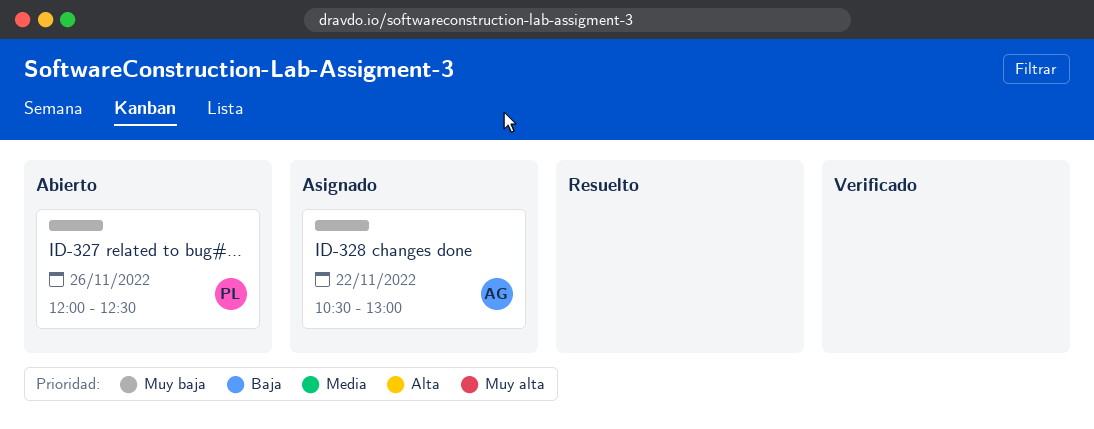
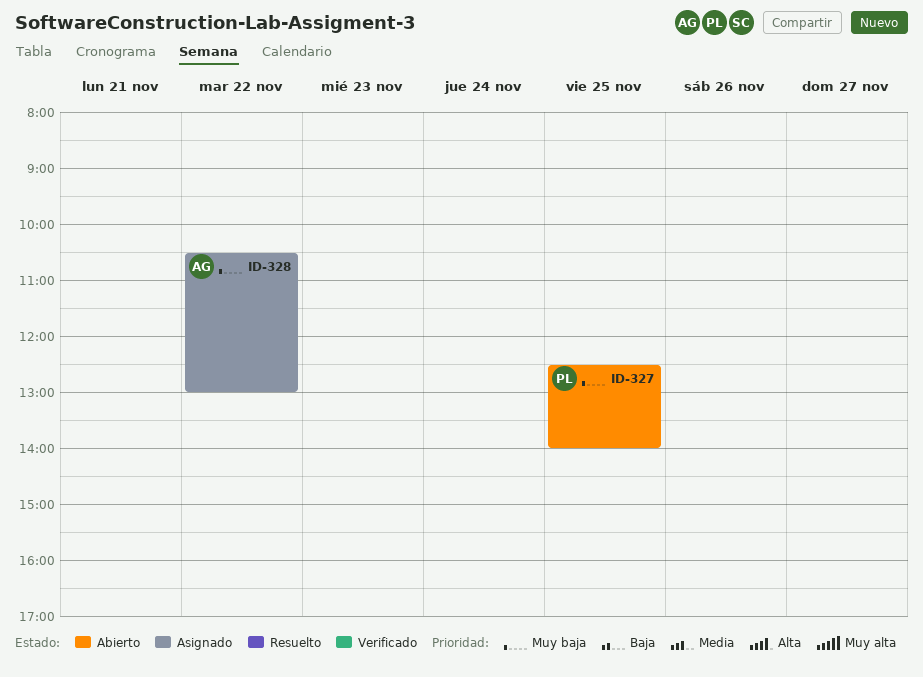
ID-327, day: Nov 26 -> Nov 25
ID-327, begins: 12:00 -> 12:30
ID-327, ends: 12:30 -> 14:00

